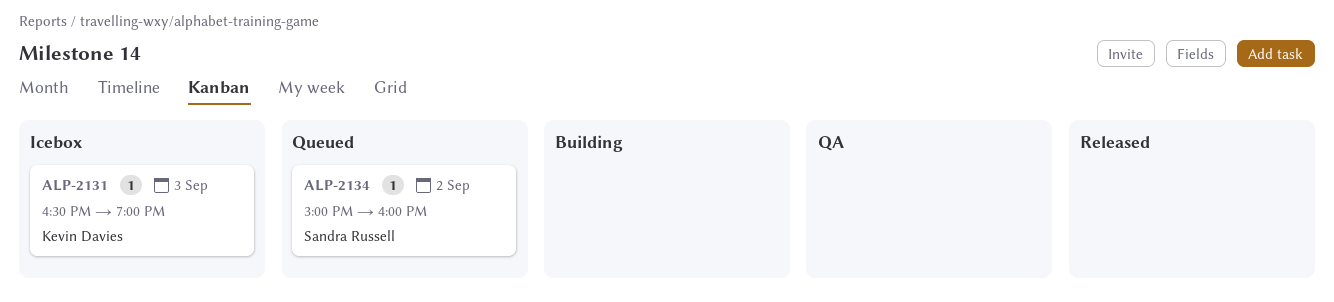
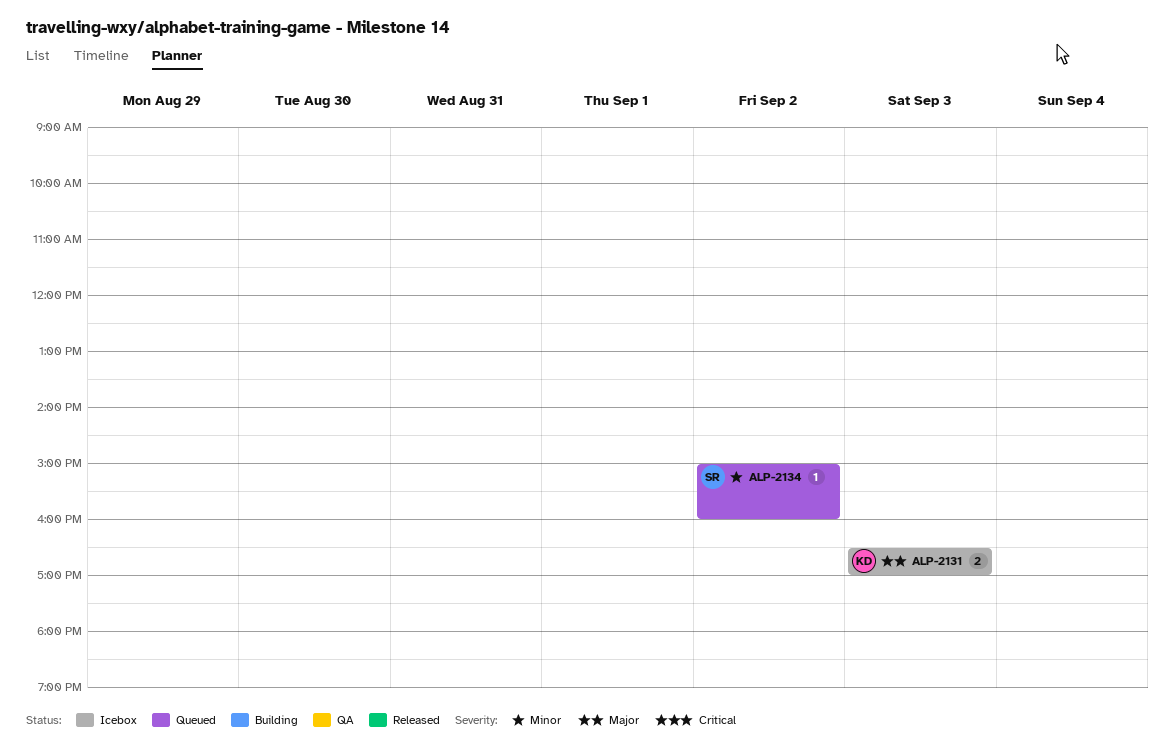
ALP-2131, estimate: 1 -> 2
ALP-2131, ends: 19:00 -> 17:00

